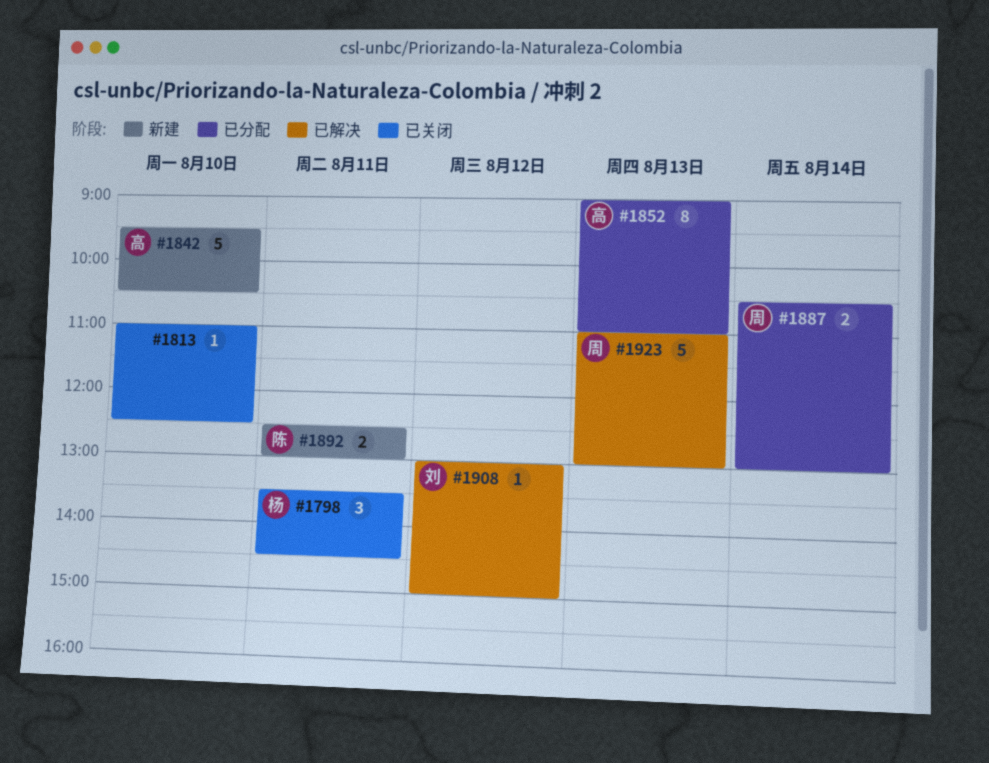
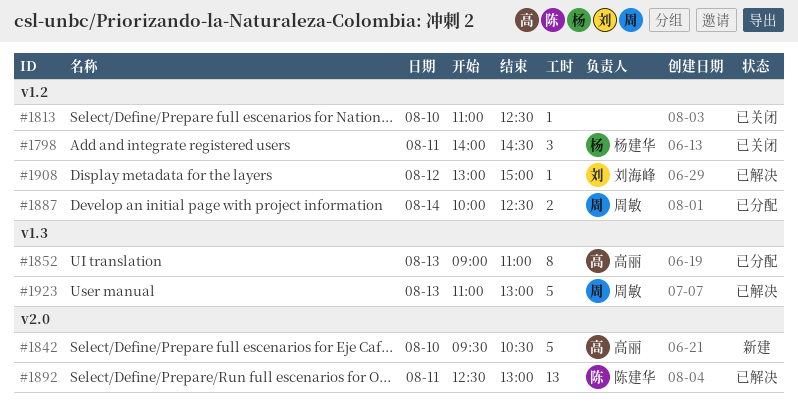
#1798, begins: 13:30 -> 14:00
#1887, begins: 10:30 -> 10:00
#1887, ends: 13:00 -> 12:30
#1892, status: 新建 -> 已解决
#1892, estimate: 2 -> 13

